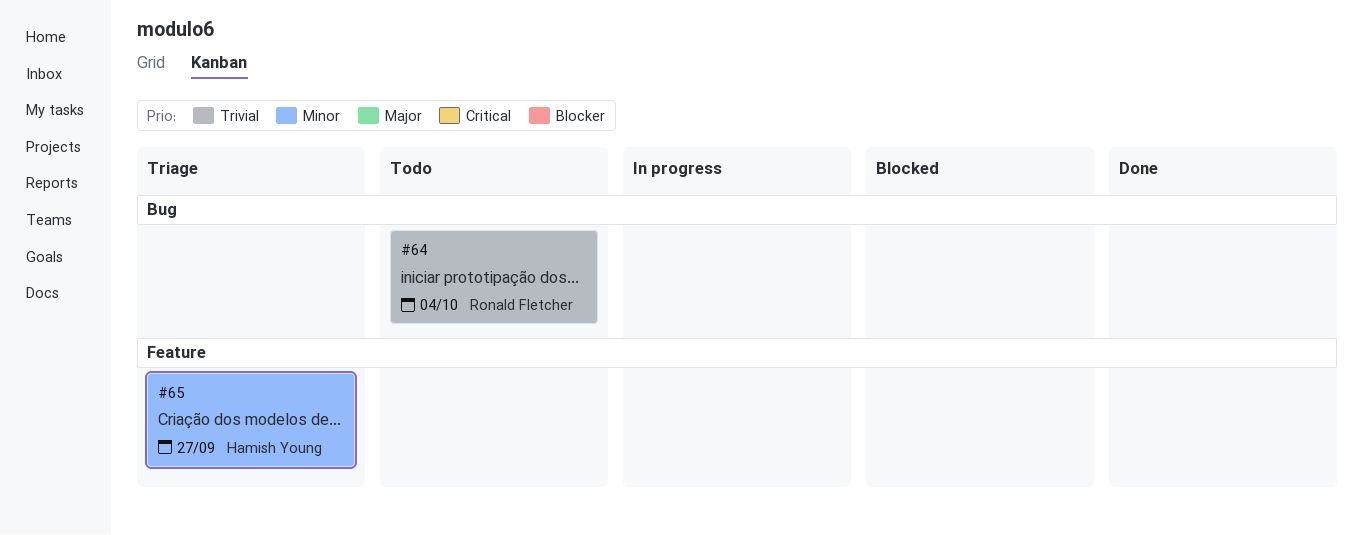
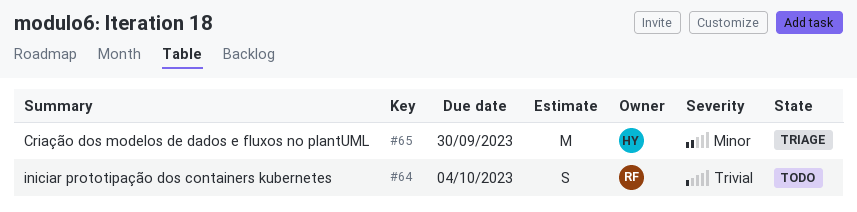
#65, due: Sep 27 -> Sep 30

